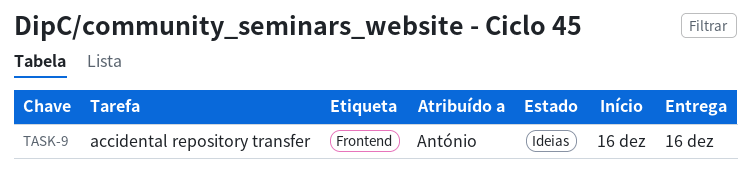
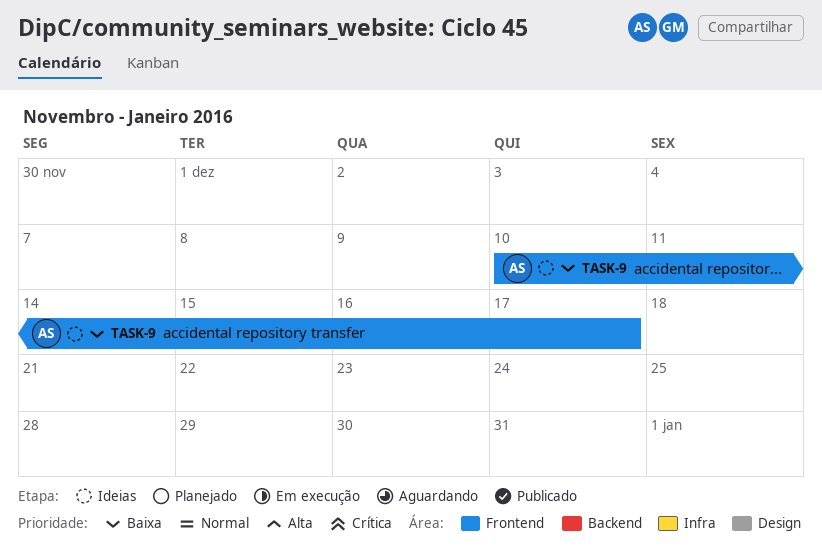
TASK-9, start: Dec 16 -> Dec 10
TASK-9, due: Dec 16 -> Dec 17

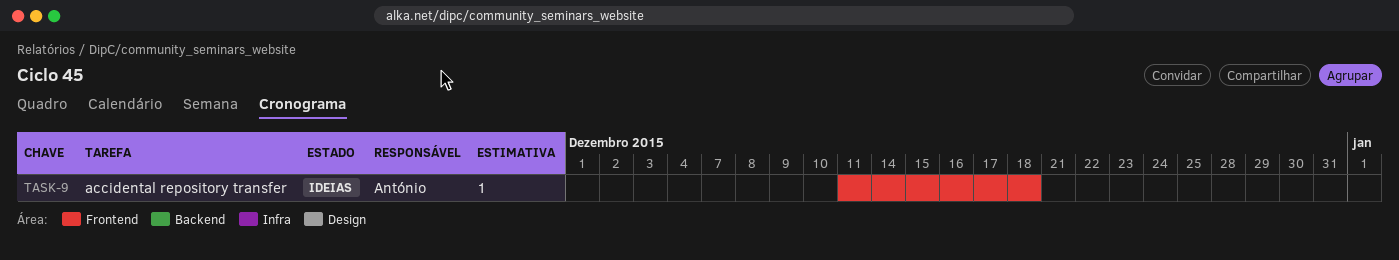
TASK-9, start: Dec 10 -> Dec 11
TASK-9, due: Dec 17 -> Dec 18

